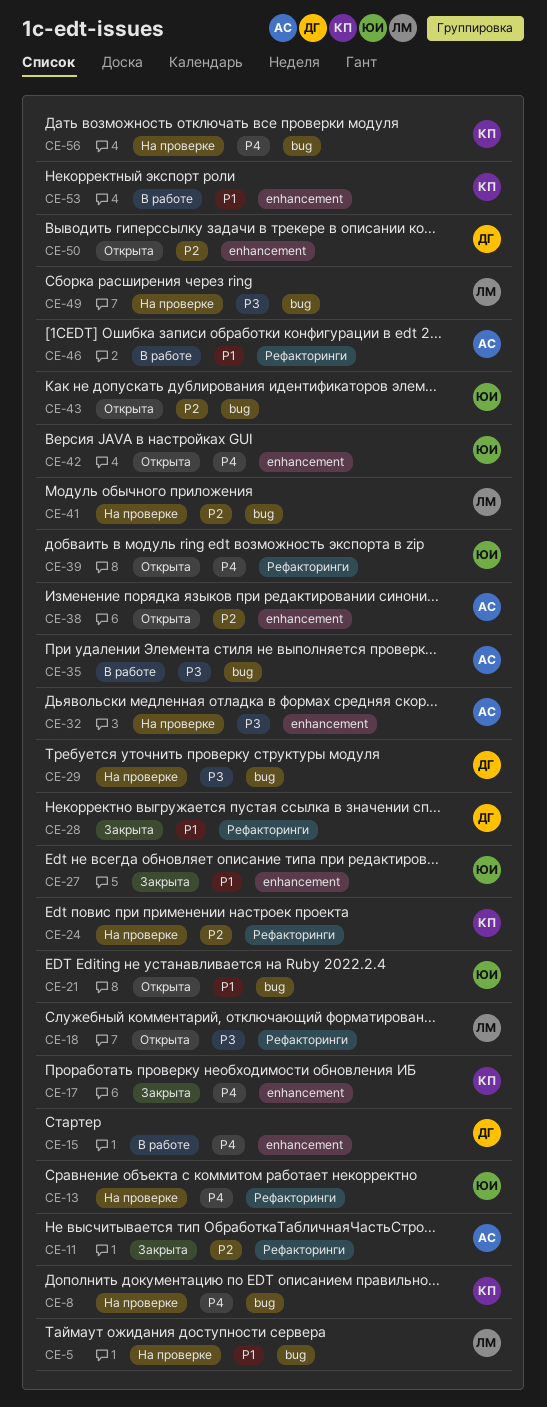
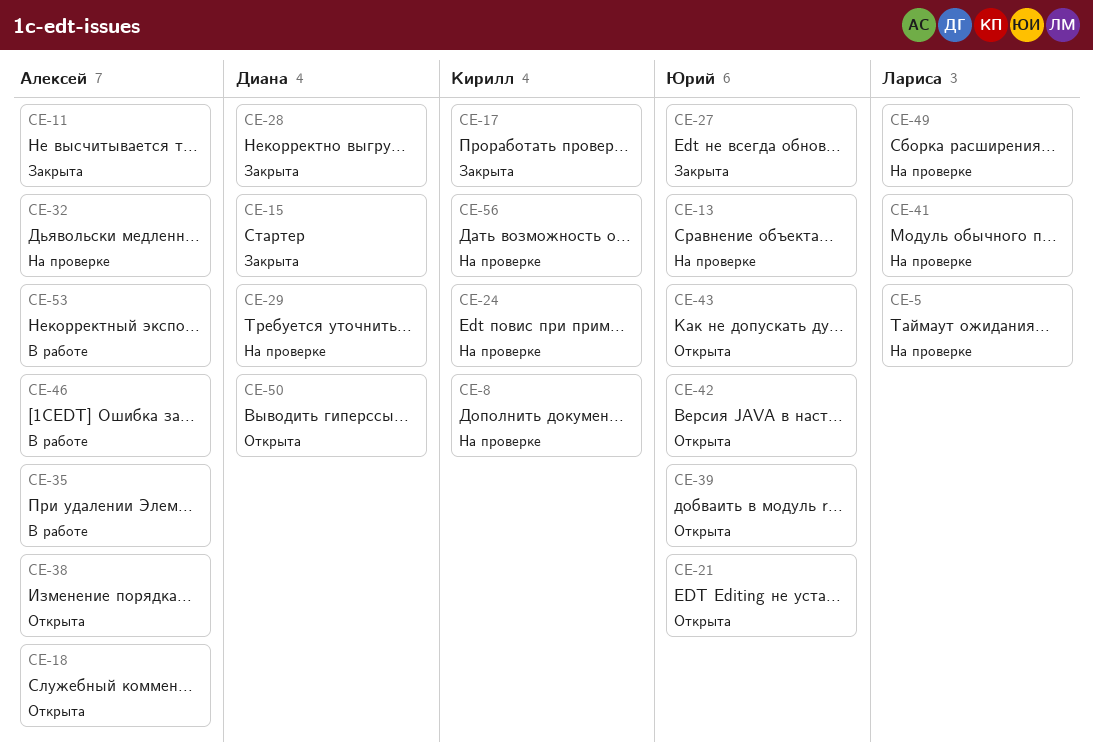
CE-15, status: В работе -> Закрыта
CE-18, owner: Лариса -> Алексей
CE-53, owner: Кирилл -> Алексей

